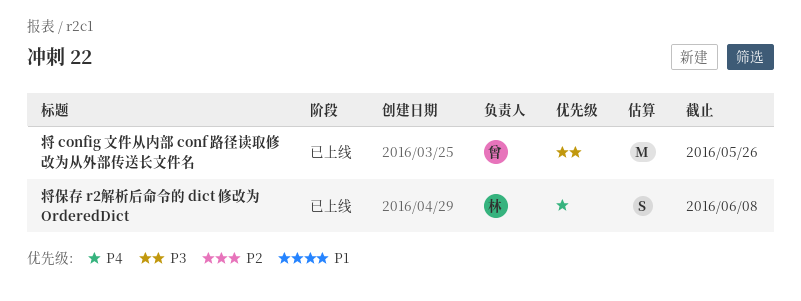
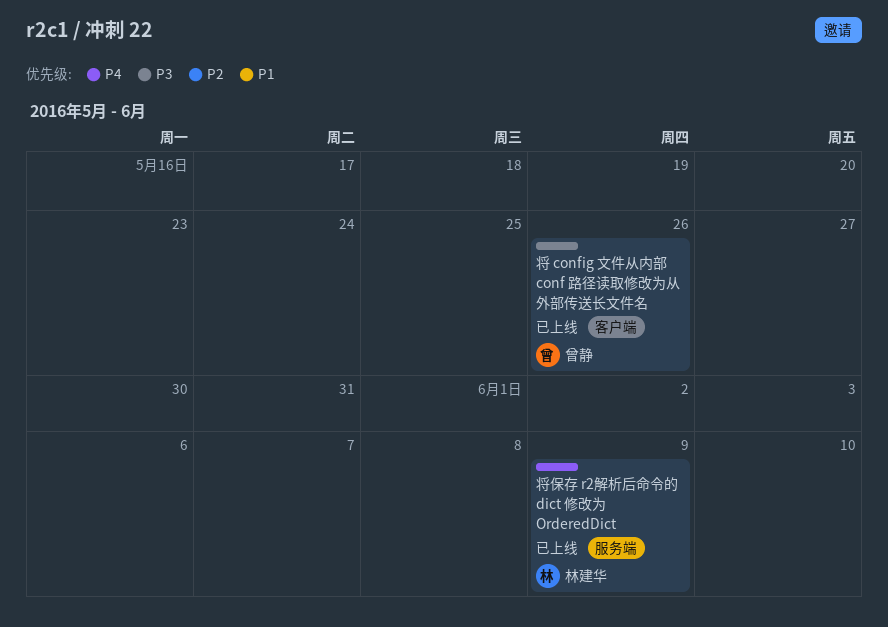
将保存 r2解析后命令的 dict 修改为 OrderedDict, due: Jun 8 -> Jun 9

